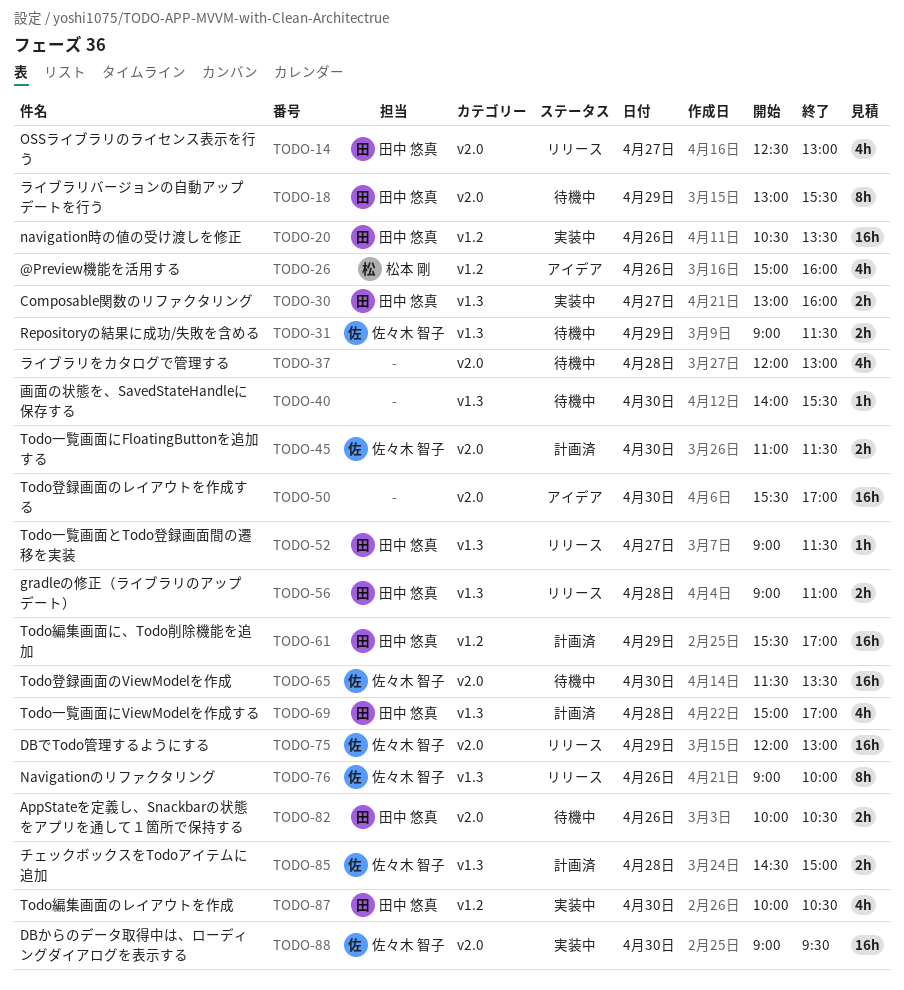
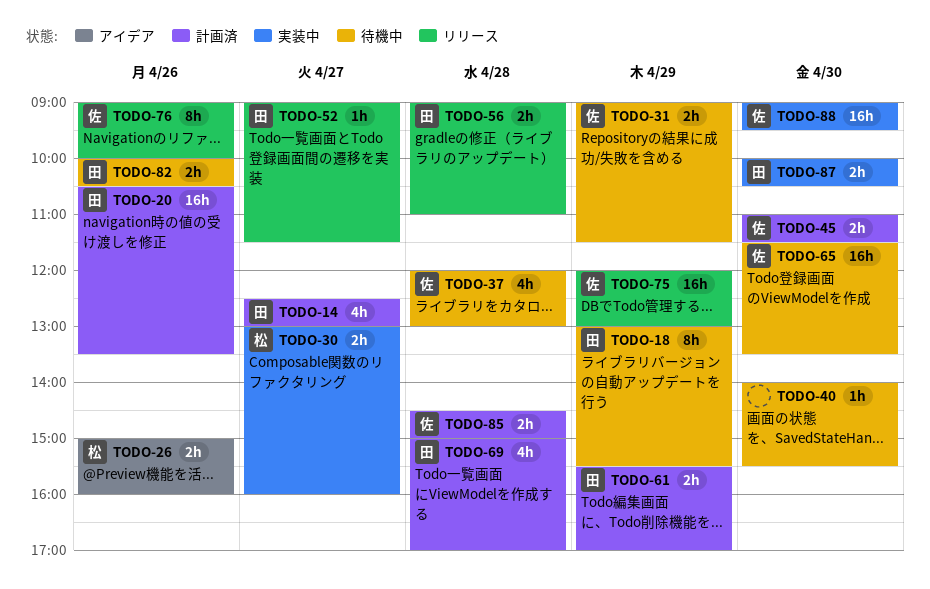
TODO-14, status: リリース -> 計画済
TODO-20, status: 実装中 -> 計画済
TODO-26, estimate: 4h -> 2h
TODO-30, owner: 田中 悠真 -> 松本 剛
TODO-37, owner: none -> 佐々木 智子
TODO-50: present -> none
TODO-61, estimate: 16h -> 2h
TODO-87, estimate: 4h -> 2h

